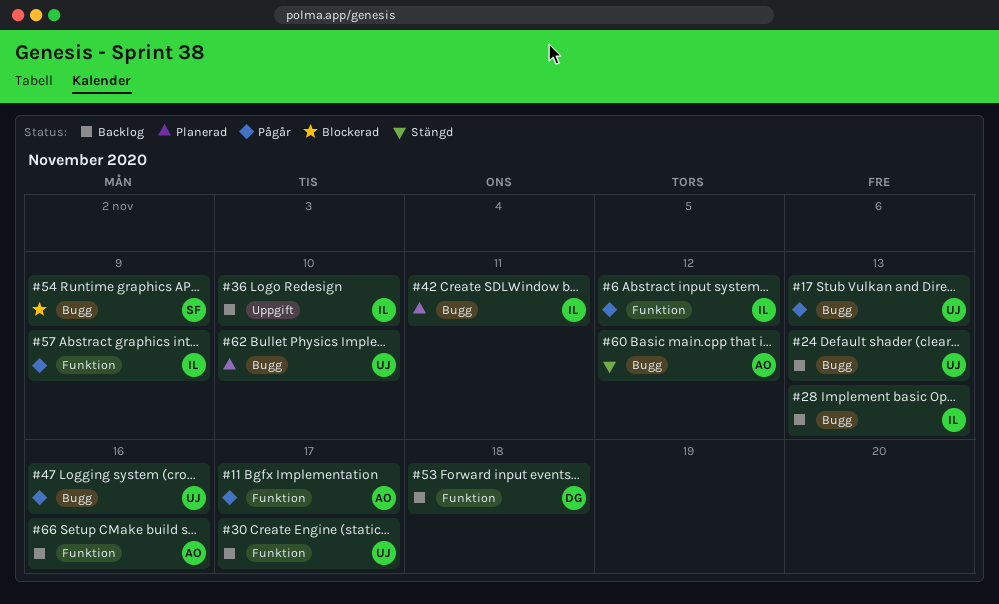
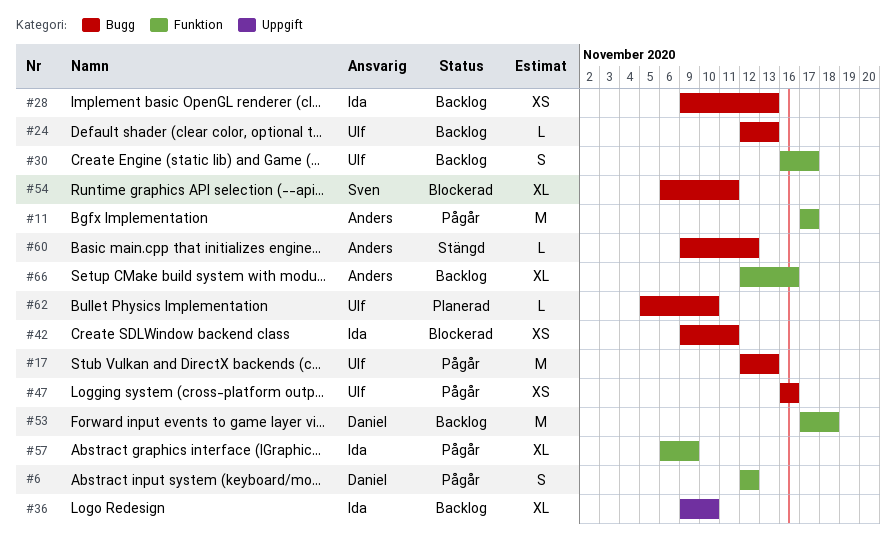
#6, owner: Ida -> Daniel
#42, status: Planerad -> Blockerad
#54, due: Nov 9 -> Nov 11

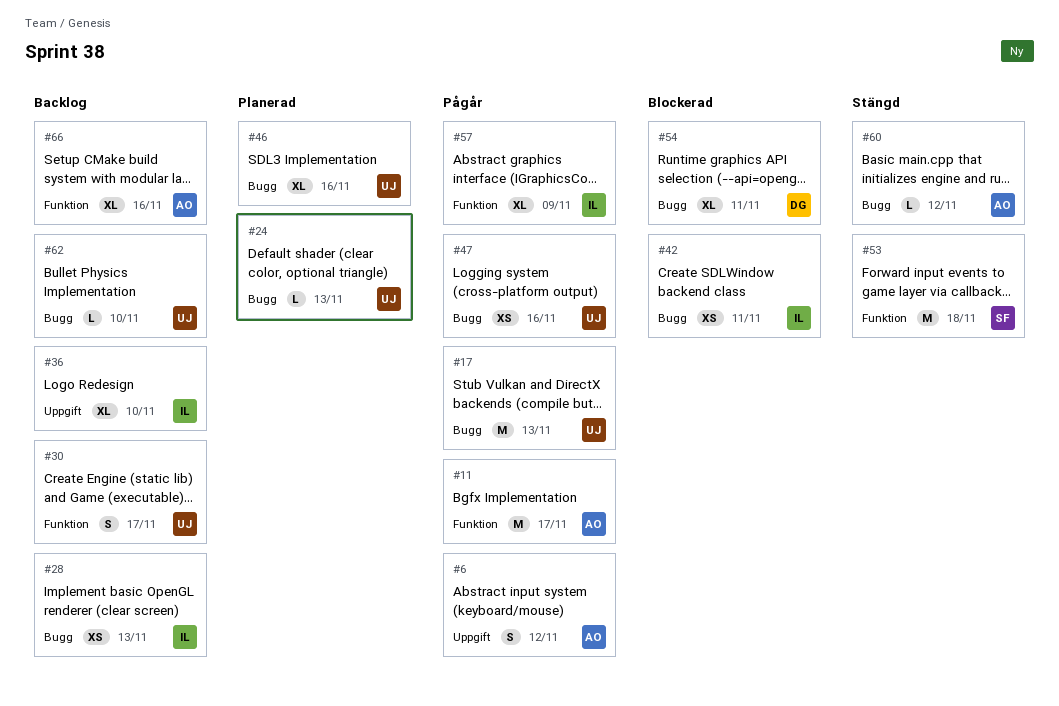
#6, owner: Daniel -> Anders
#6, label: Funktion -> Uppgift
#24, status: Backlog -> Planerad
#46: none -> present
#53, status: Backlog -> Stängd
#53, owner: Daniel -> Sven
#54, owner: Sven -> Daniel
#62, status: Planerad -> Backlog

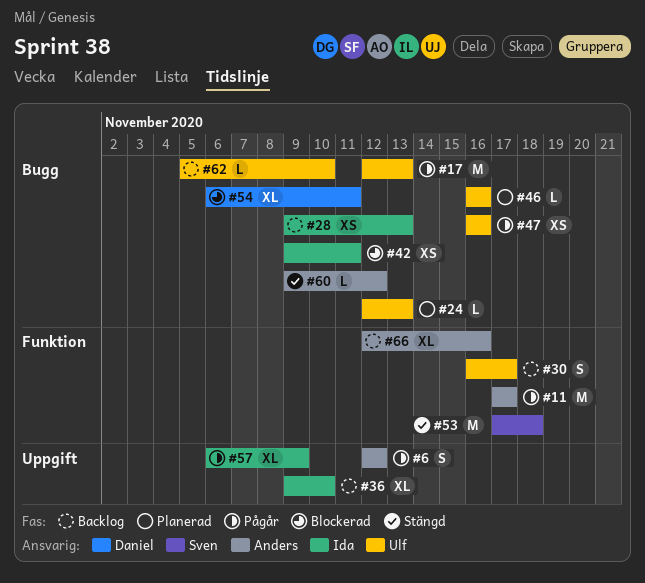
#46, estimate: XL -> L
#57, label: Funktion -> Uppgift

